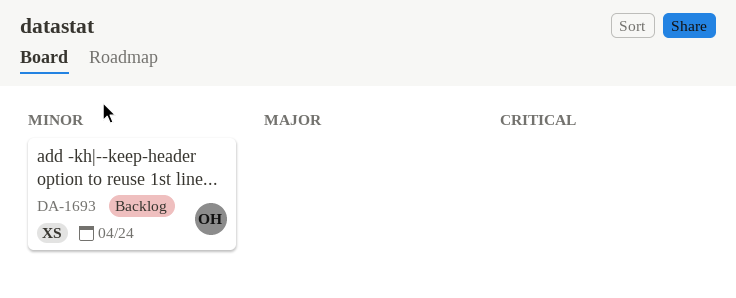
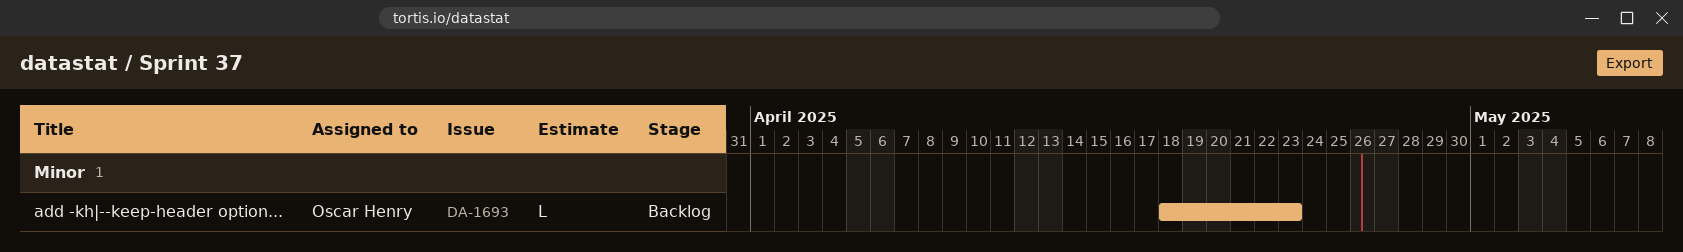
DA-1693, estimate: XS -> L
DA-1693, due: Apr 24 -> Apr 23

